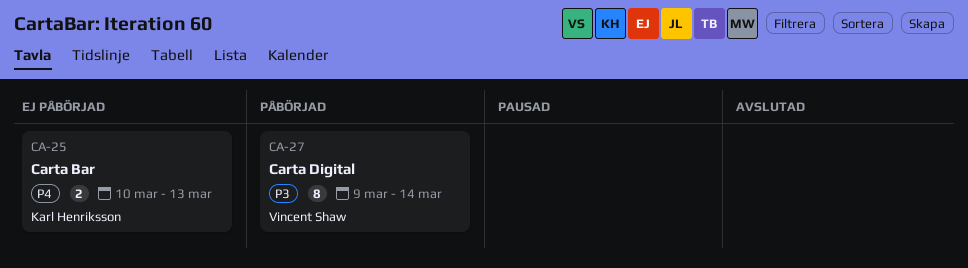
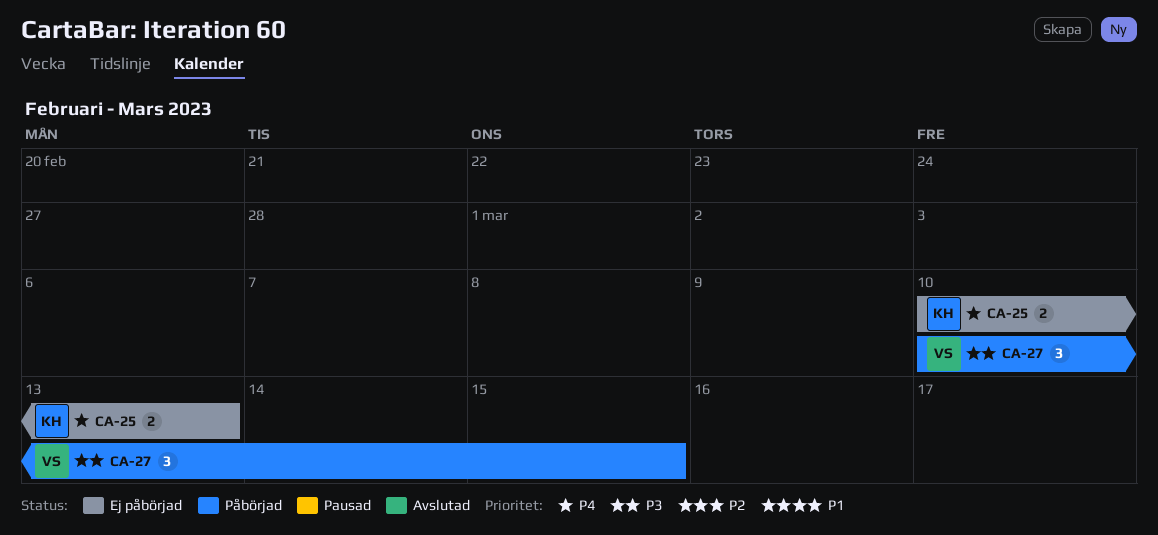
CA-27, estimate: 8 -> 3
CA-27, start: Mar 9 -> Mar 10
CA-27, due: Mar 14 -> Mar 15

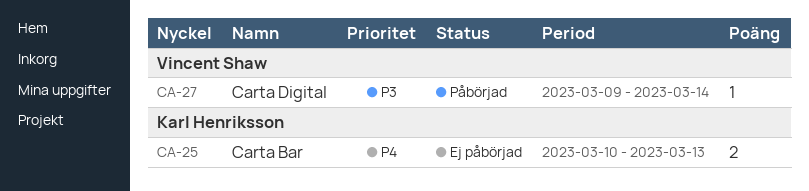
CA-27, estimate: 3 -> 1
CA-27, start: Mar 10 -> Mar 9
CA-27, due: Mar 15 -> Mar 14

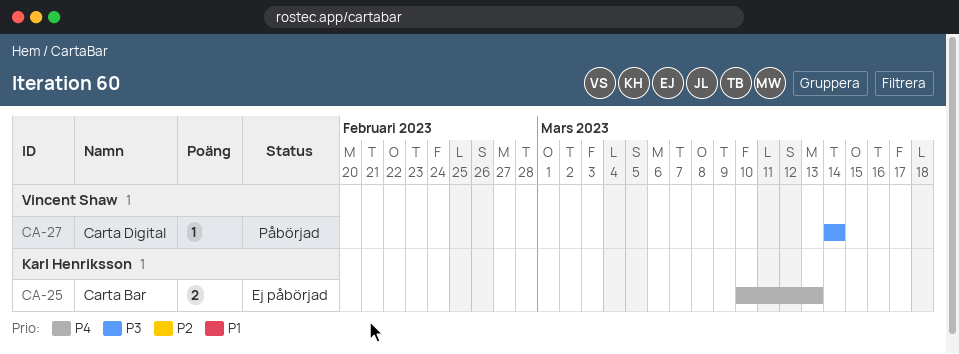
CA-27, start: Mar 9 -> Mar 14

